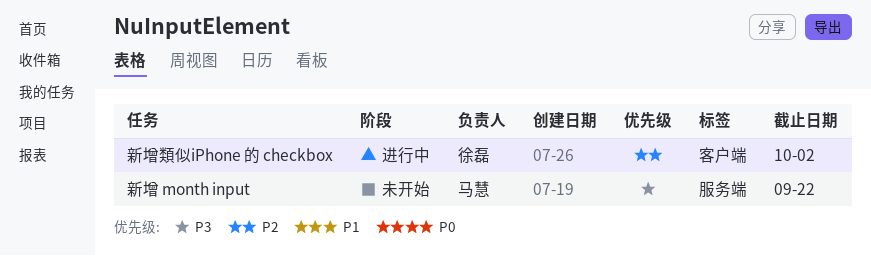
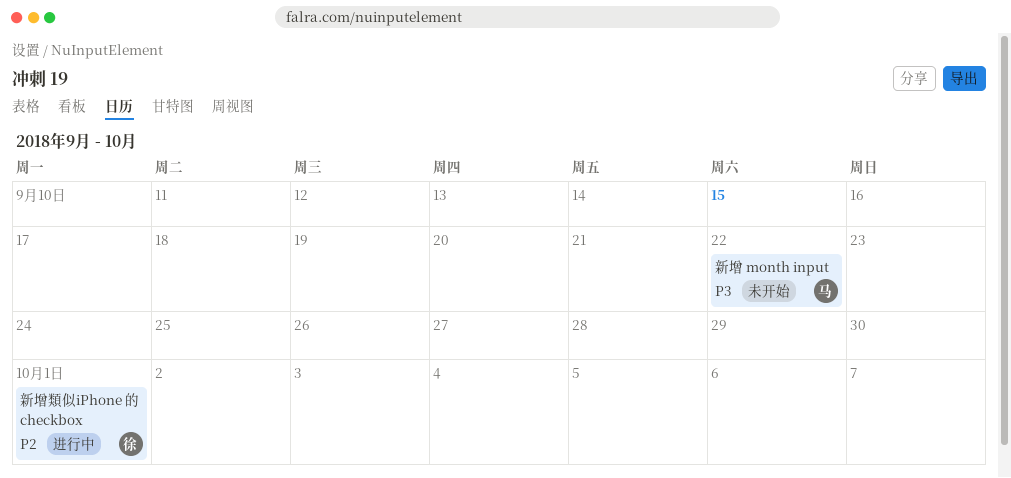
新增類似iPhone 的 checkbox, due: Oct 2 -> Oct 1

